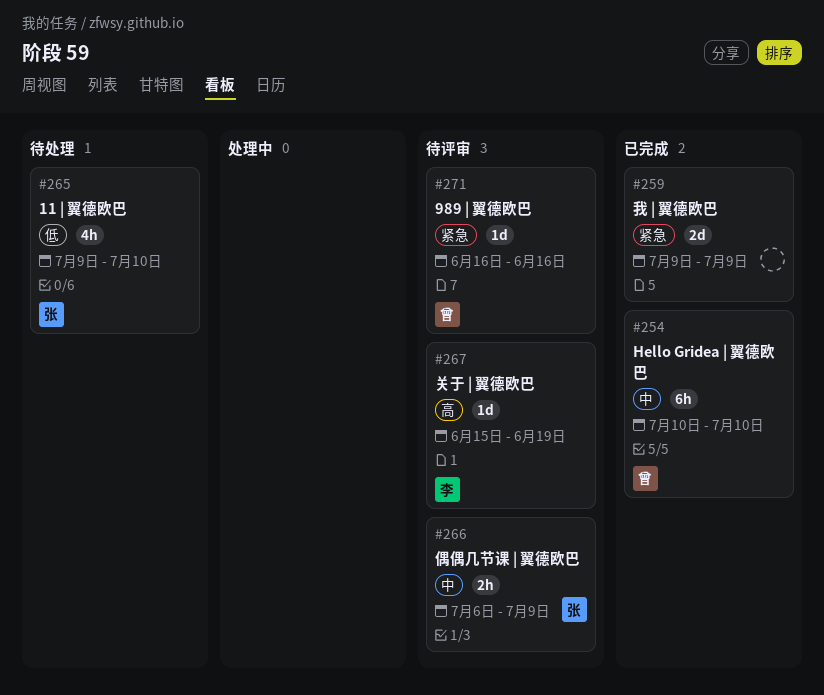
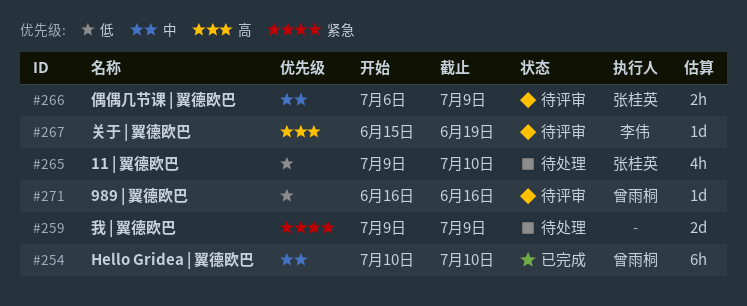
#259, status: 已完成 -> 待处理
#271, priority: 紧急 -> 低

